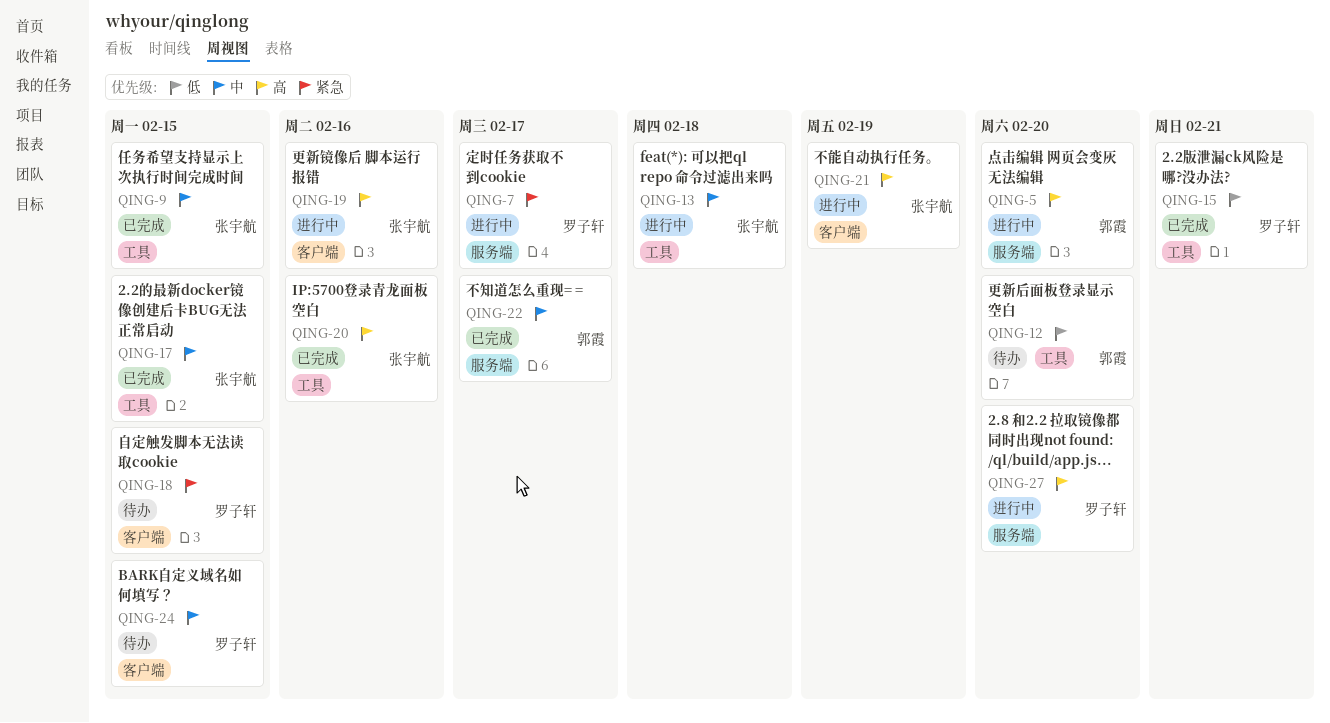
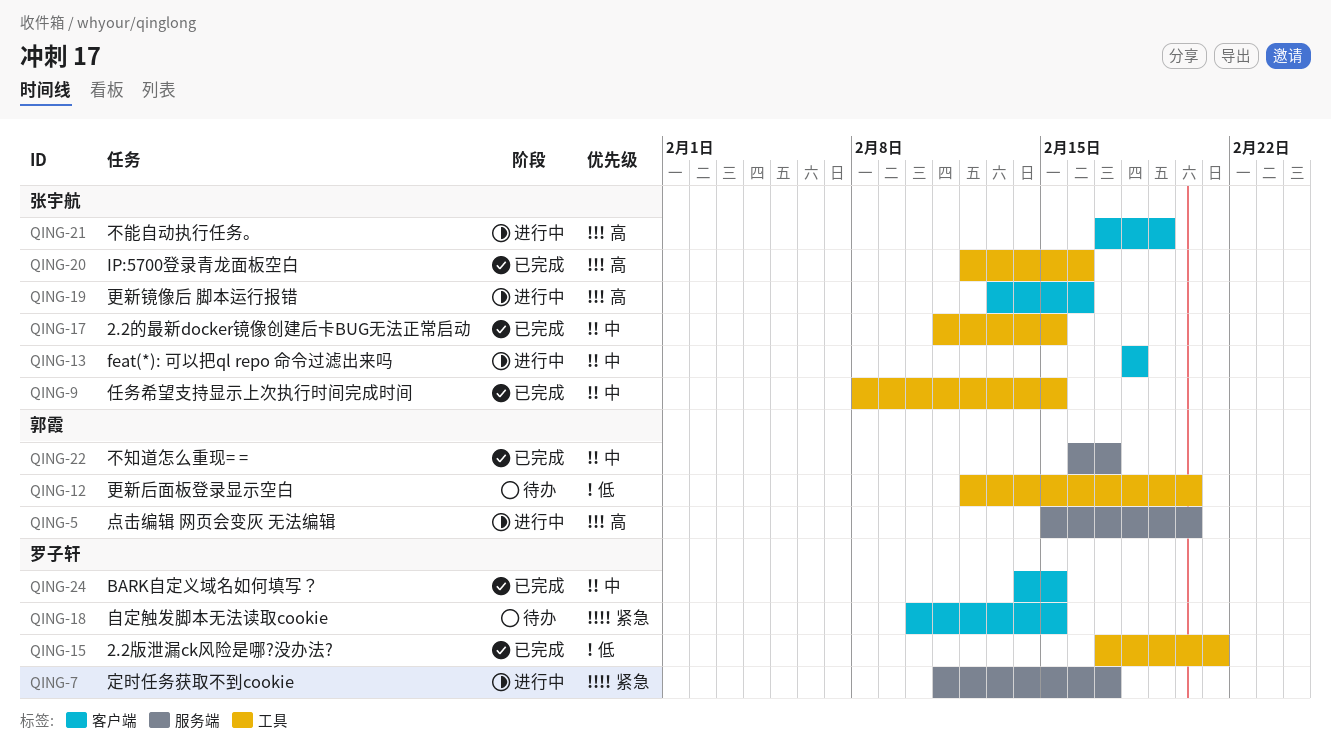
QING-13, label: 工具 -> 客户端
QING-24, status: 待办 -> 已完成
QING-27: present -> none

